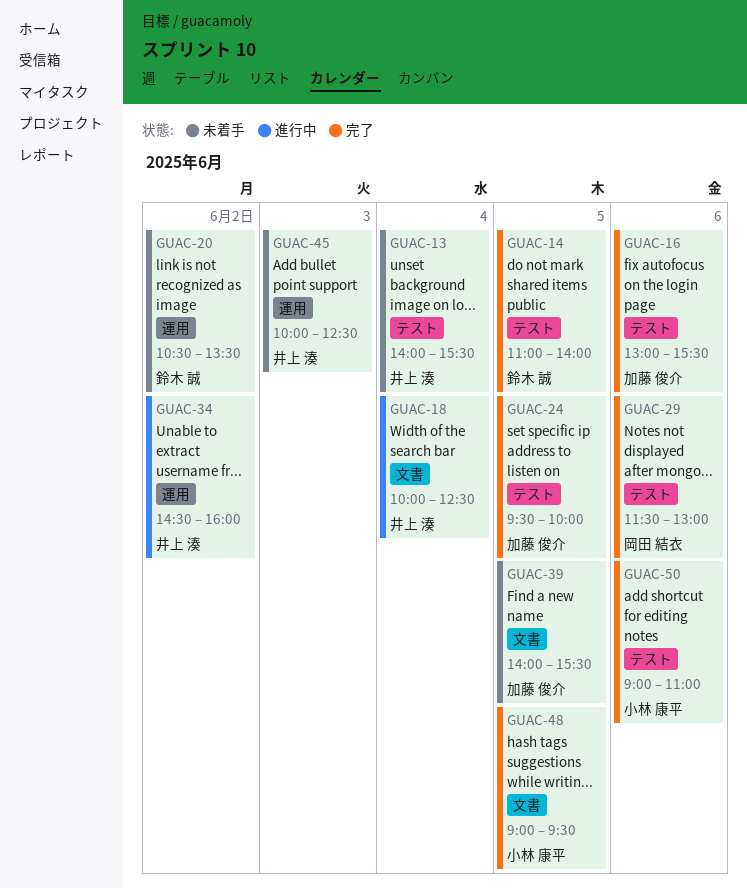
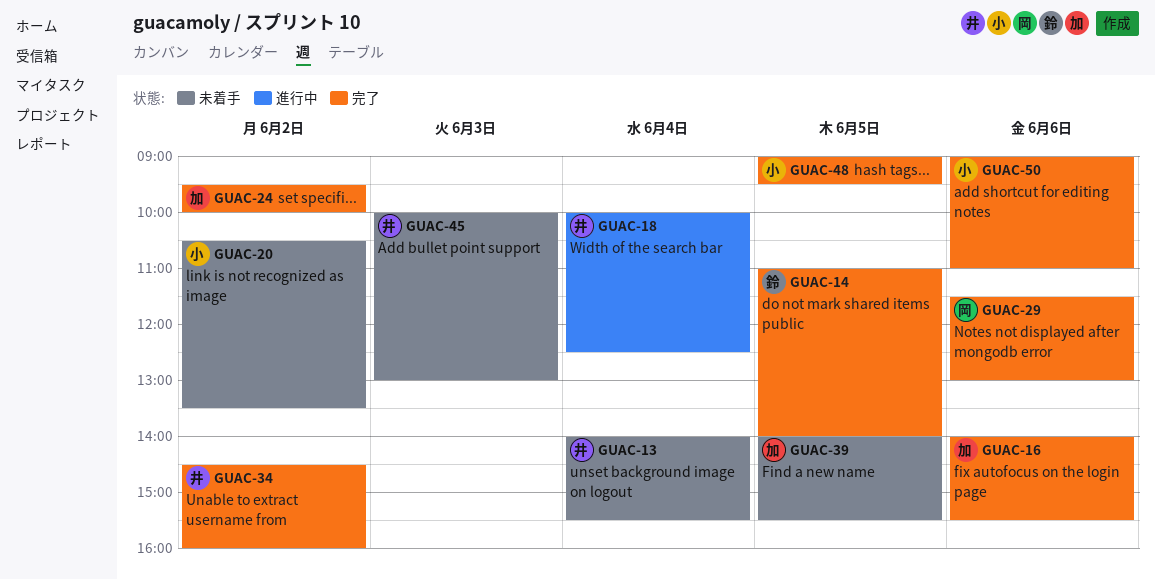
GUAC-16, begins: 13:00 -> 14:00
GUAC-20, owner: 鈴木 誠 -> 小林 康平
GUAC-24, day: Jun 5 -> Jun 2
GUAC-34, status: 進行中 -> 完了
GUAC-45, ends: 12:30 -> 13:00

